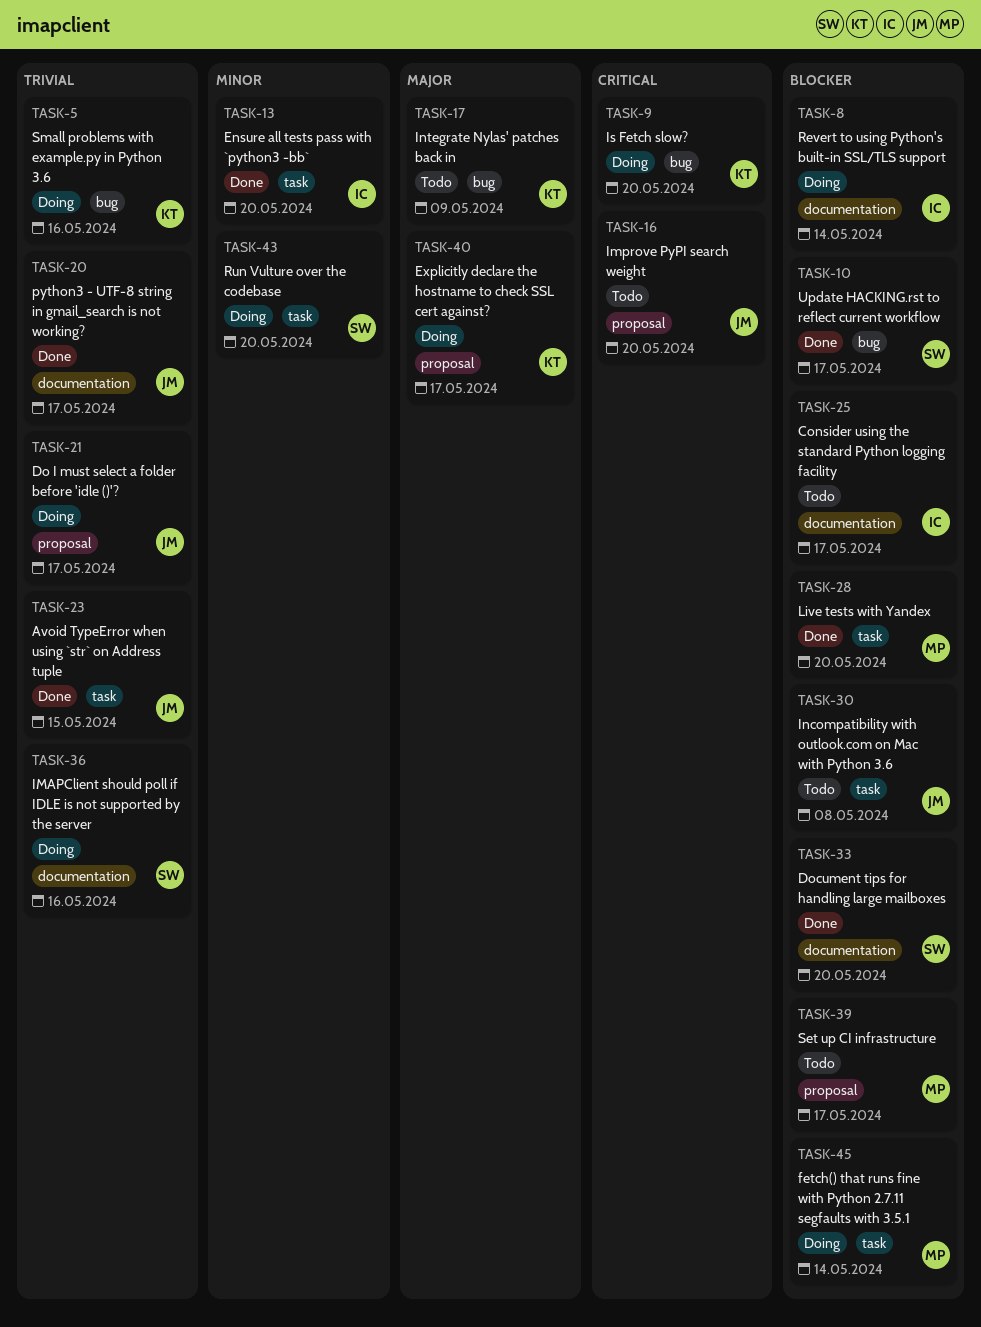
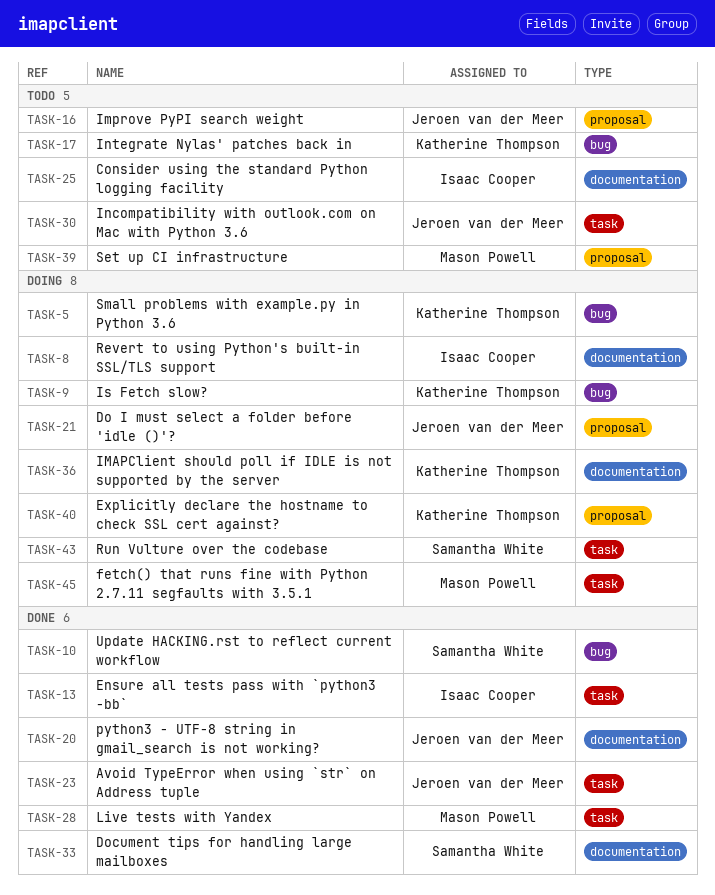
TASK-36, owner: Samantha White -> Katherine Thompson

